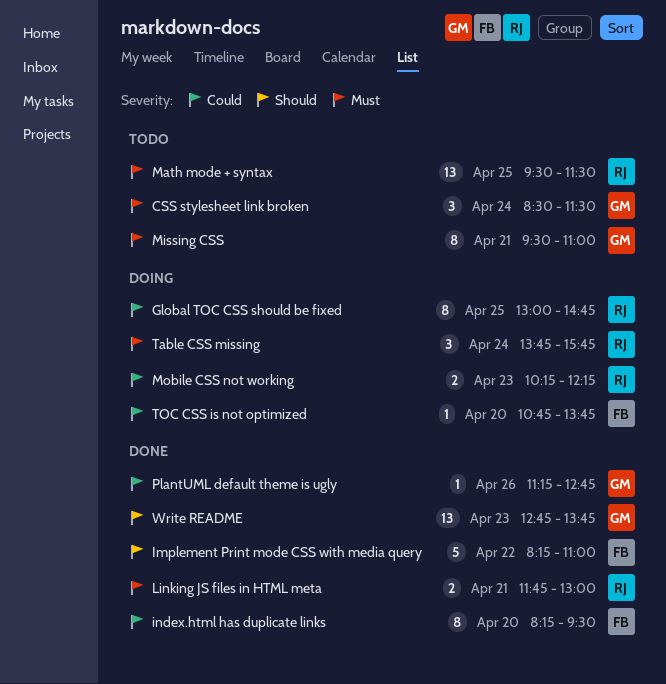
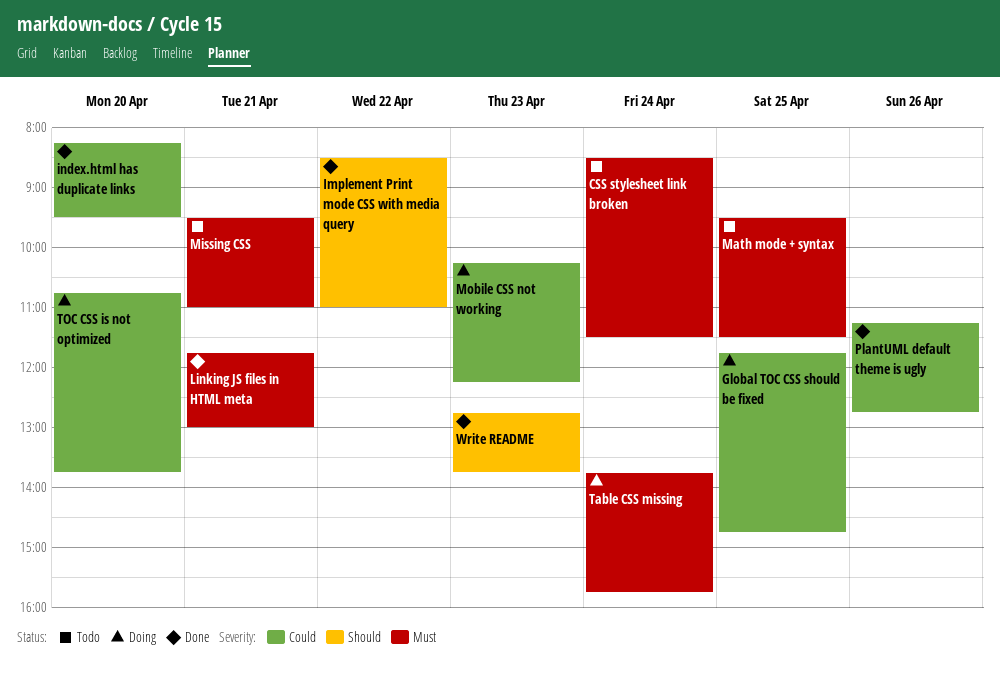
Global TOC CSS should be fixed, begins: 13:00 -> 11:45
Implement Print mode CSS with media query, begins: 08:15 -> 08:30

